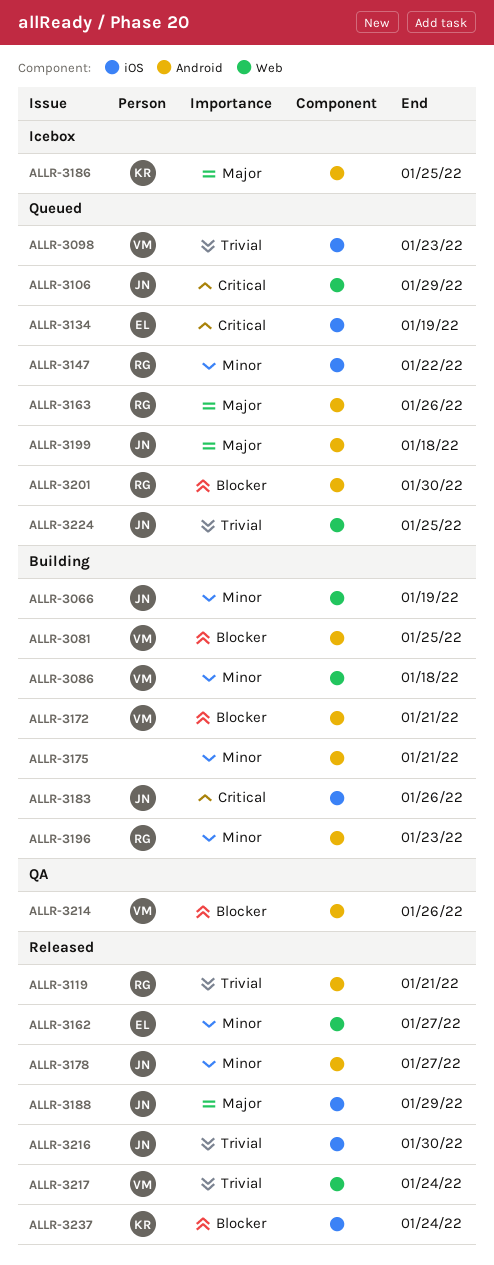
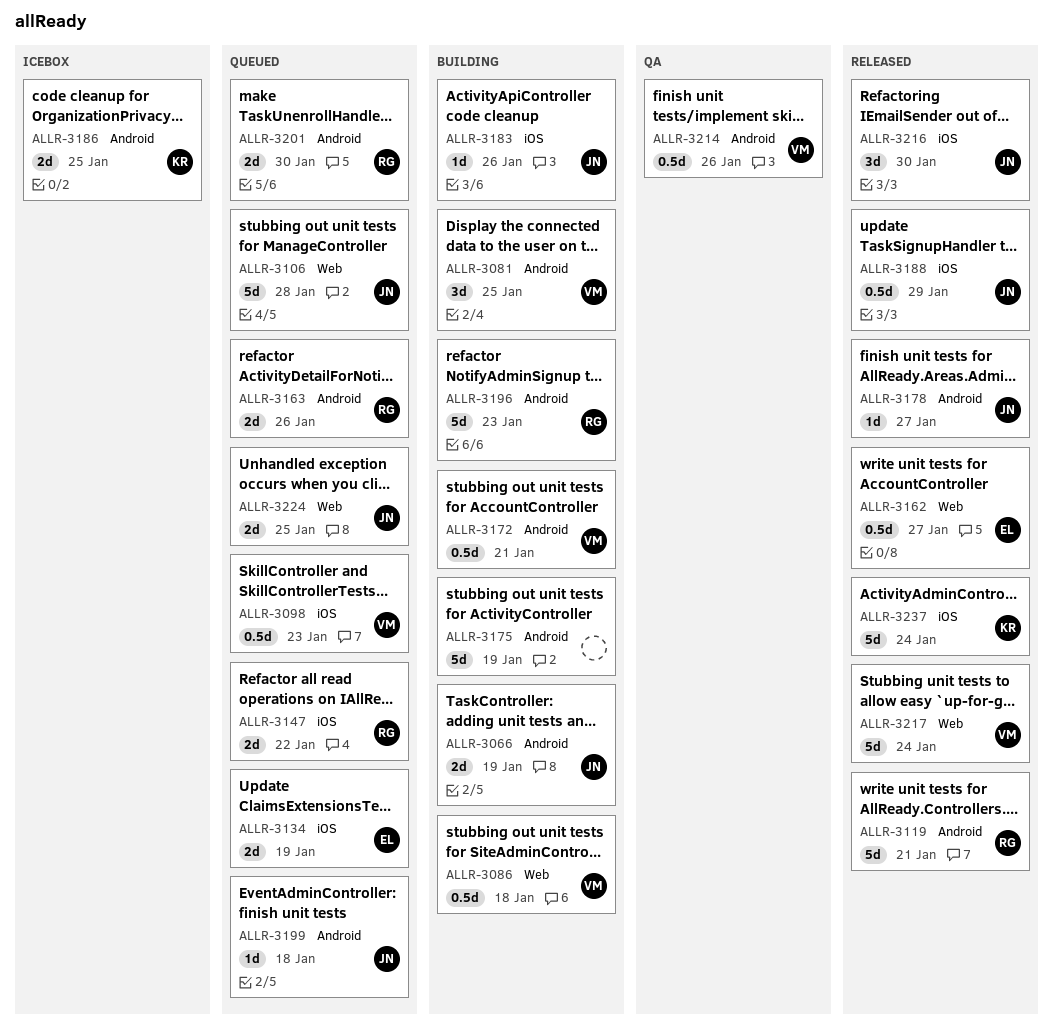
ALLR-3066, label: Web -> Android
ALLR-3106, due: Jan 29 -> Jan 28
ALLR-3175, due: Jan 21 -> Jan 19

